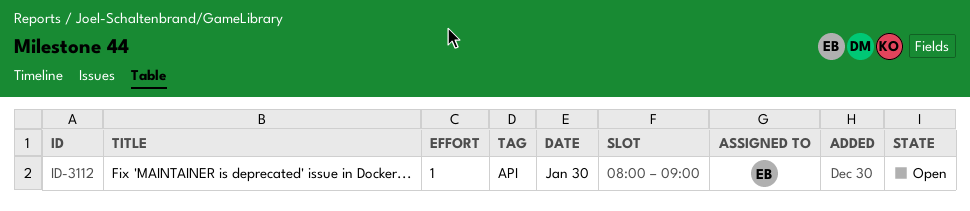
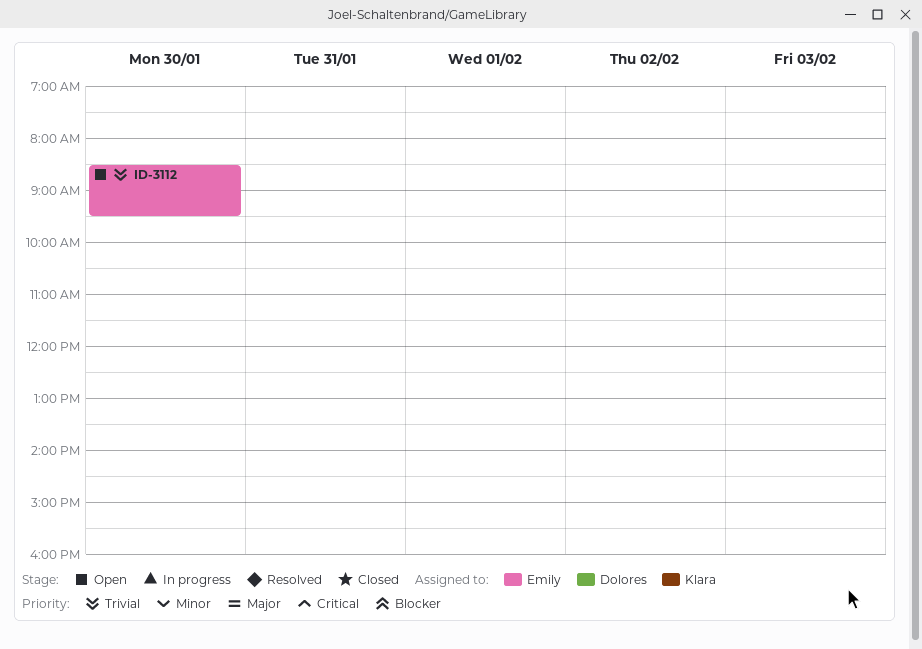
ID-3112, begins: 08:00 -> 08:30
ID-3112, ends: 09:00 -> 09:30

